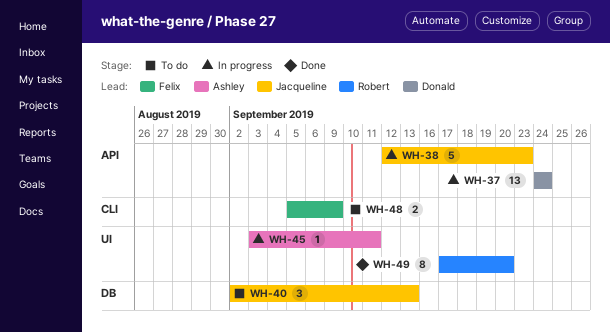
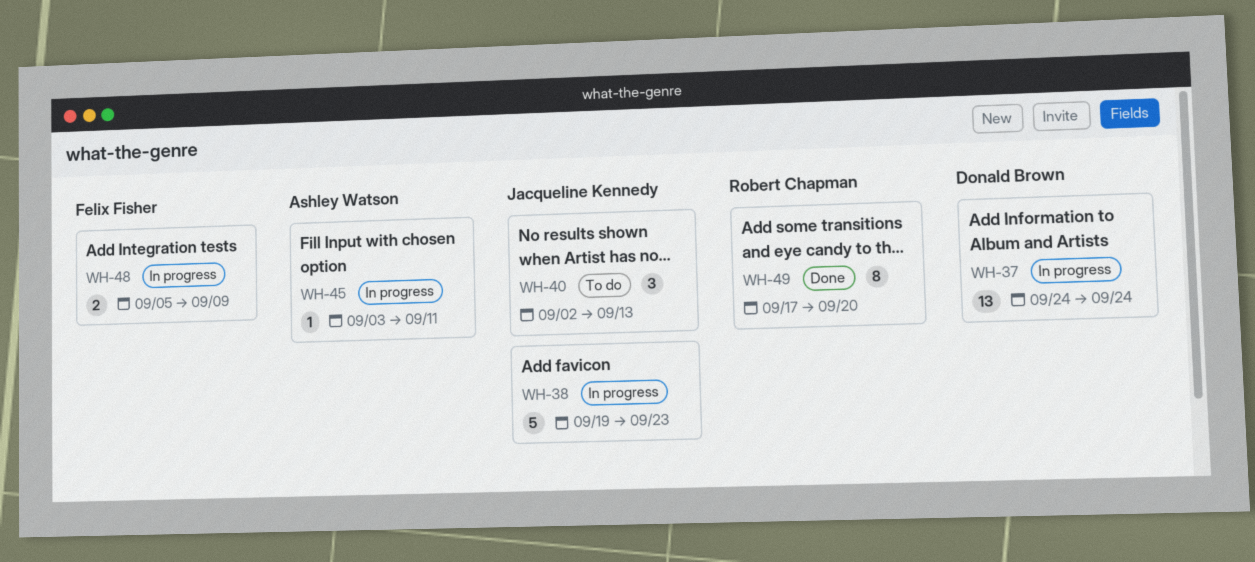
WH-38, start: Sep 12 -> Sep 19
WH-48, status: To do -> In progress

